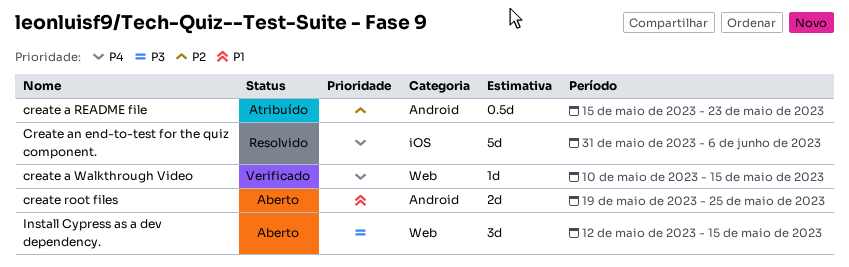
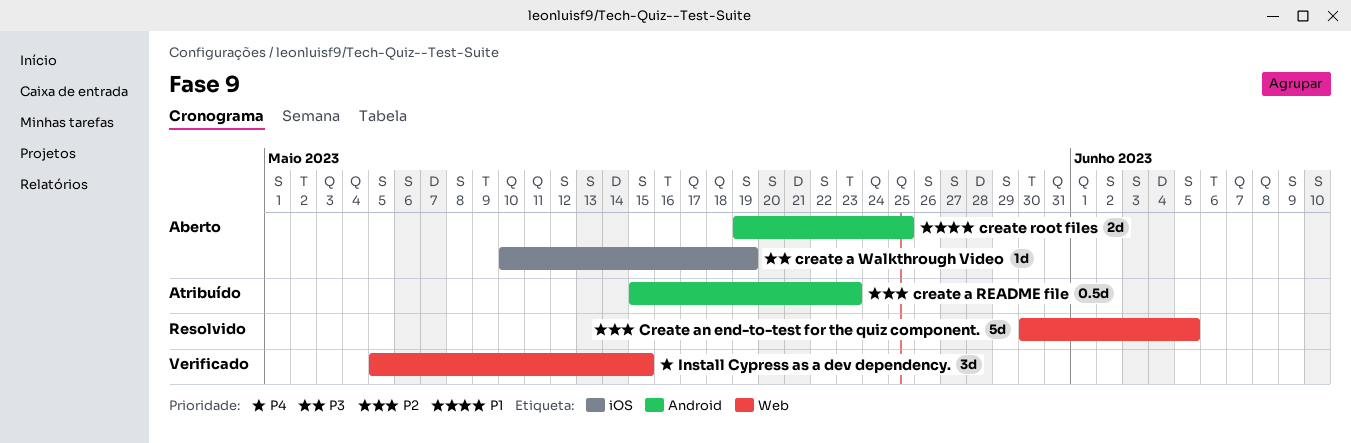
create a Walkthrough Video, status: Verificado -> Aberto
create a Walkthrough Video, priority: P4 -> P3
create a Walkthrough Video, label: Web -> iOS
create a Walkthrough Video, due: May 15 -> May 19
Create an end-to-test for the quiz component., priority: P4 -> P2
Create an end-to-test for the quiz component., label: iOS -> Web
Create an end-to-test for the quiz component., start: May 31 -> May 30
Create an end-to-test for the quiz component., due: Jun 6 -> Jun 5
Install Cypress as a dev dependency., status: Aberto -> Verificado
Install Cypress as a dev dependency., priority: P3 -> P4
Install Cypress as a dev dependency., start: May 12 -> May 5

